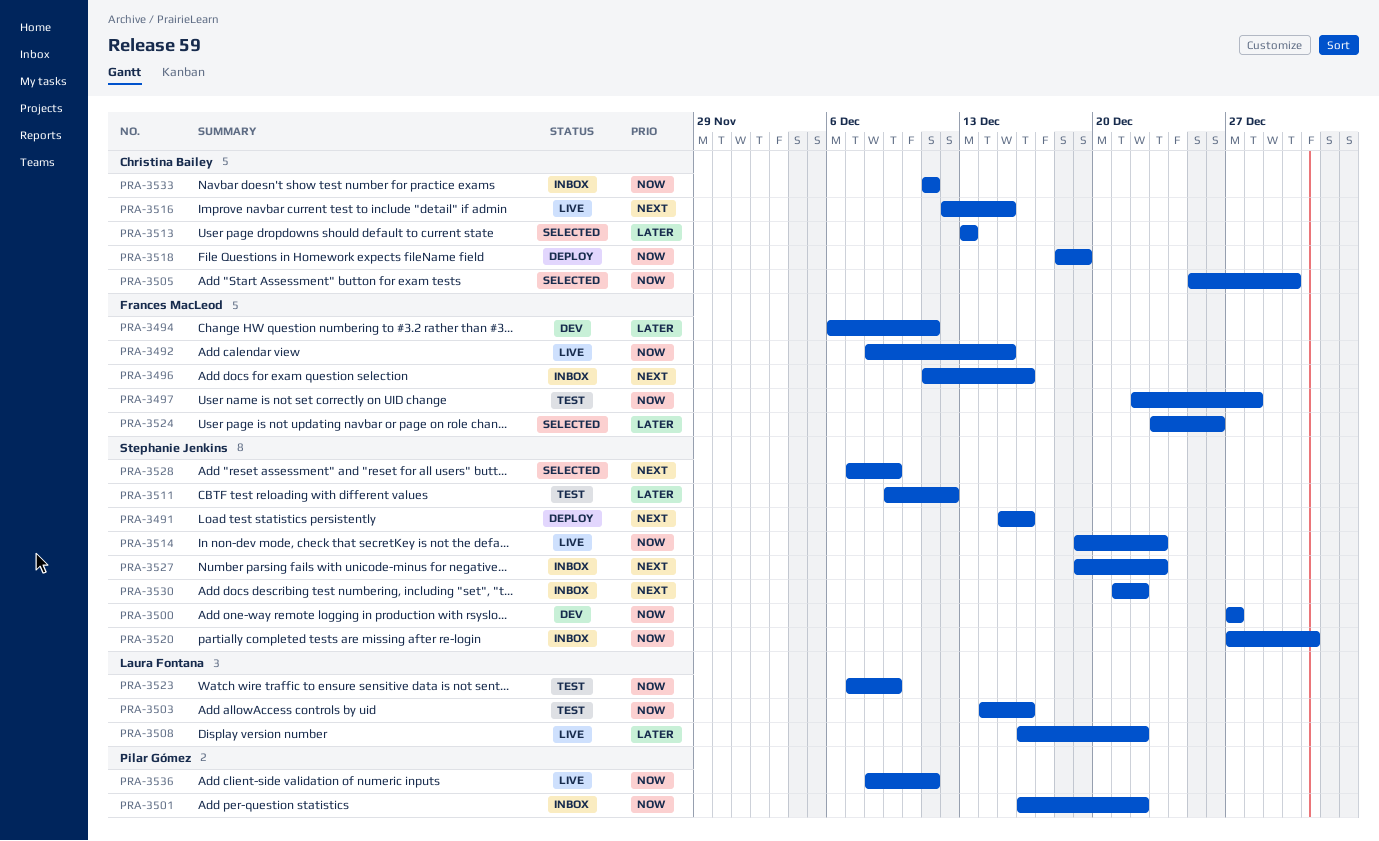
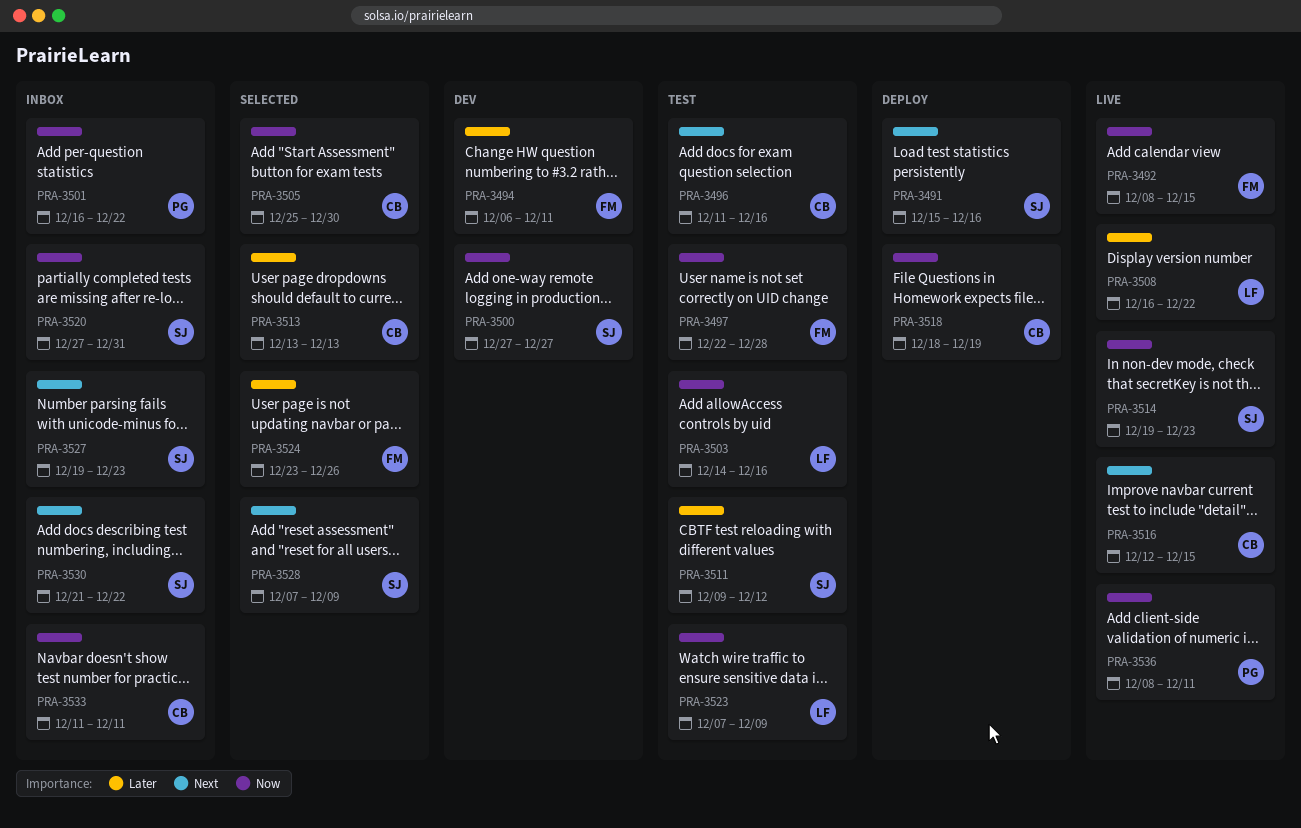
PRA-3496, status: Inbox -> Test
PRA-3496, owner: Frances MacLeod -> Christina Bailey

